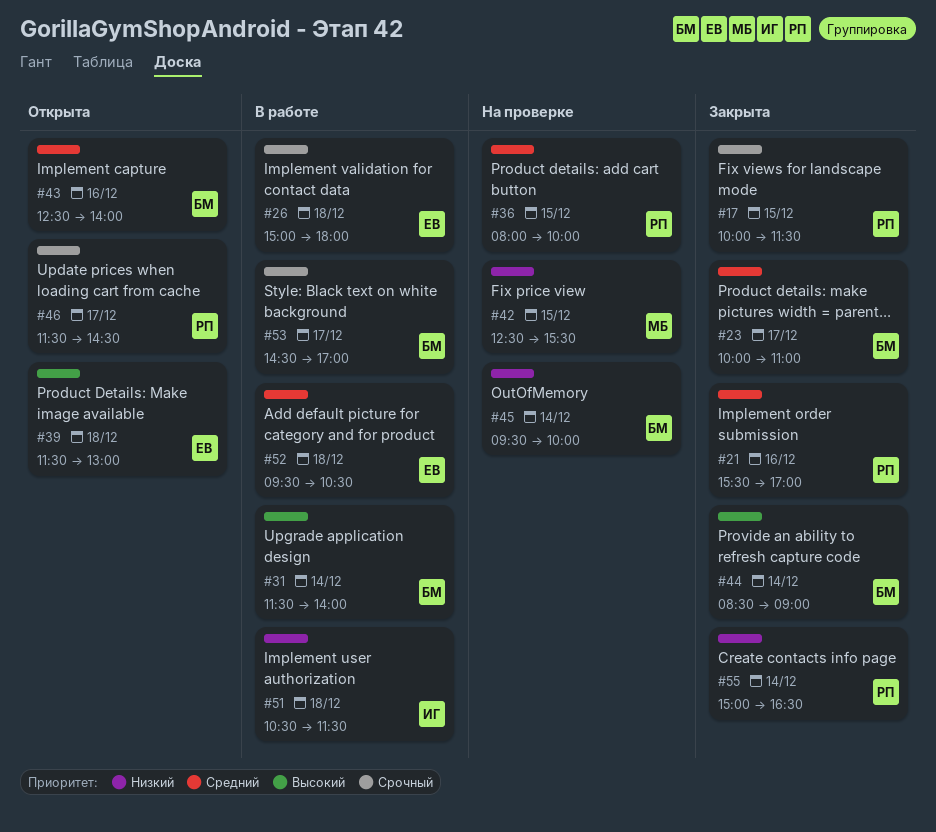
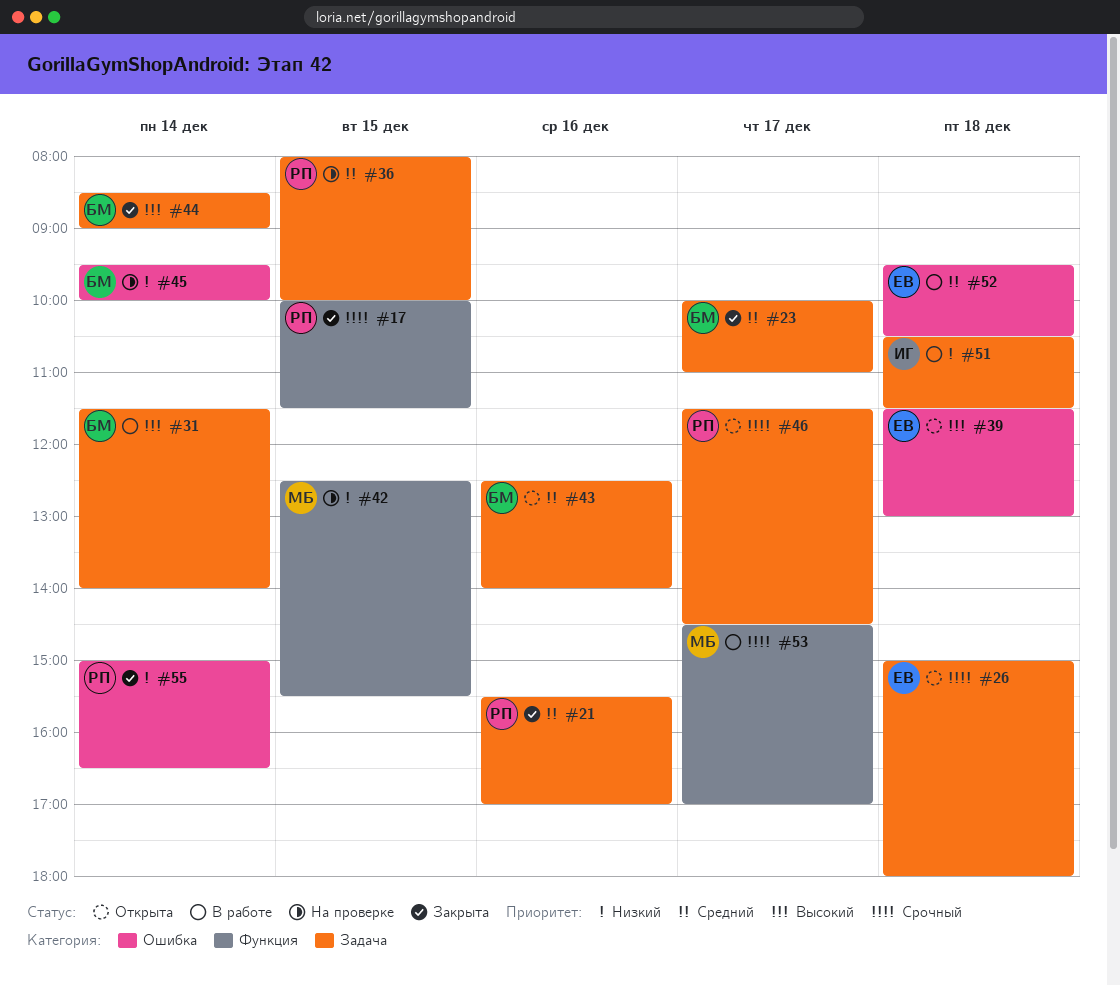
#26, status: В работе -> Открыта
#53, owner: БМ -> МБ

